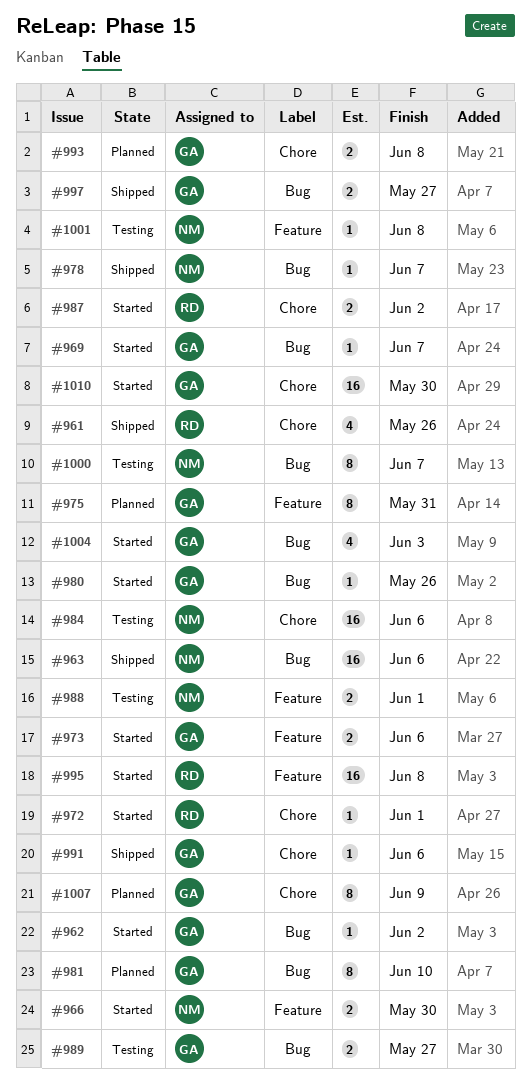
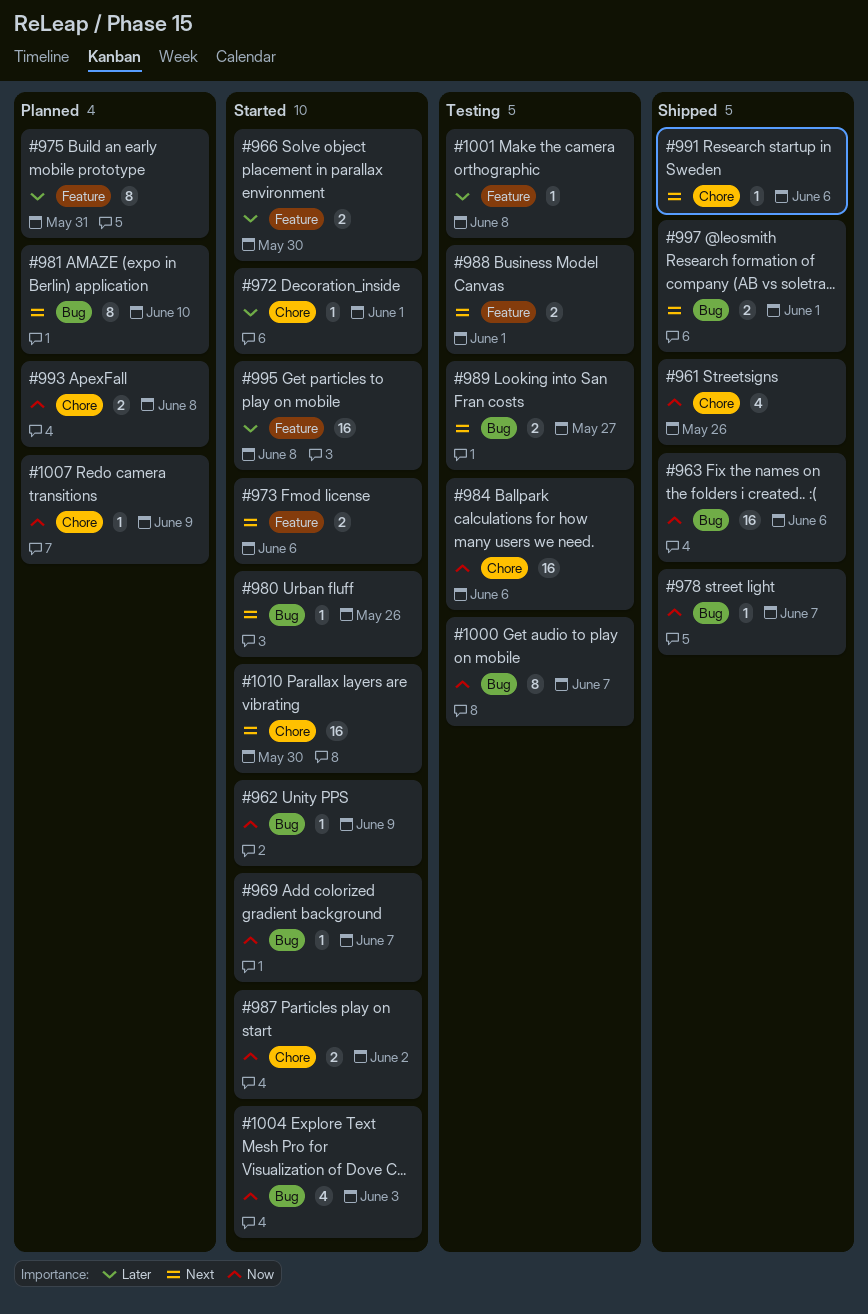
#962, due: Jun 2 -> Jun 9
#997, due: May 27 -> Jun 1
#1007, estimate: 8 -> 1

